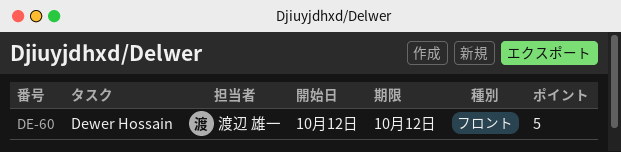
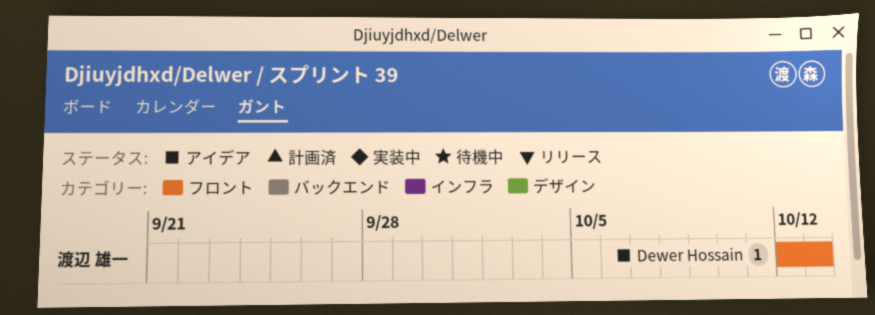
Dewer Hossain, estimate: 5 -> 1
Dewer Hossain, due: Oct 12 -> Oct 13

